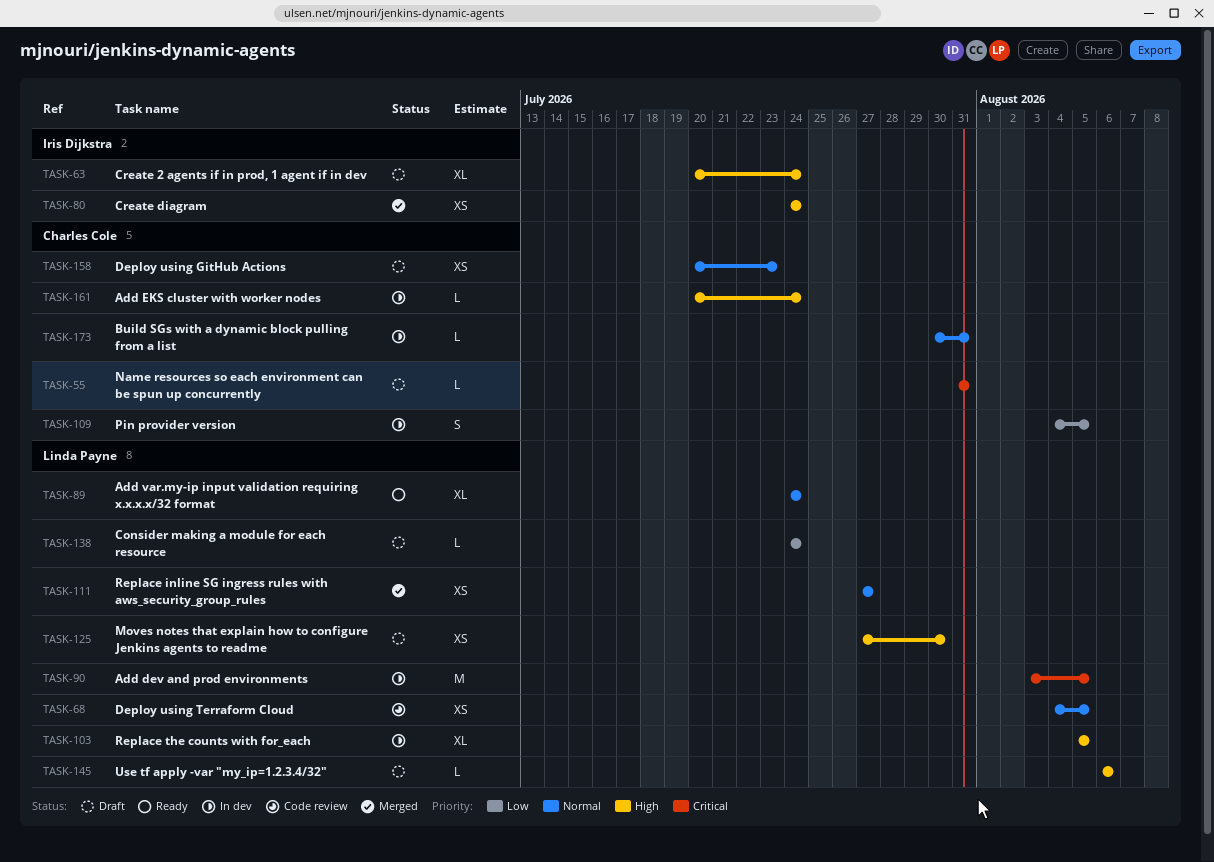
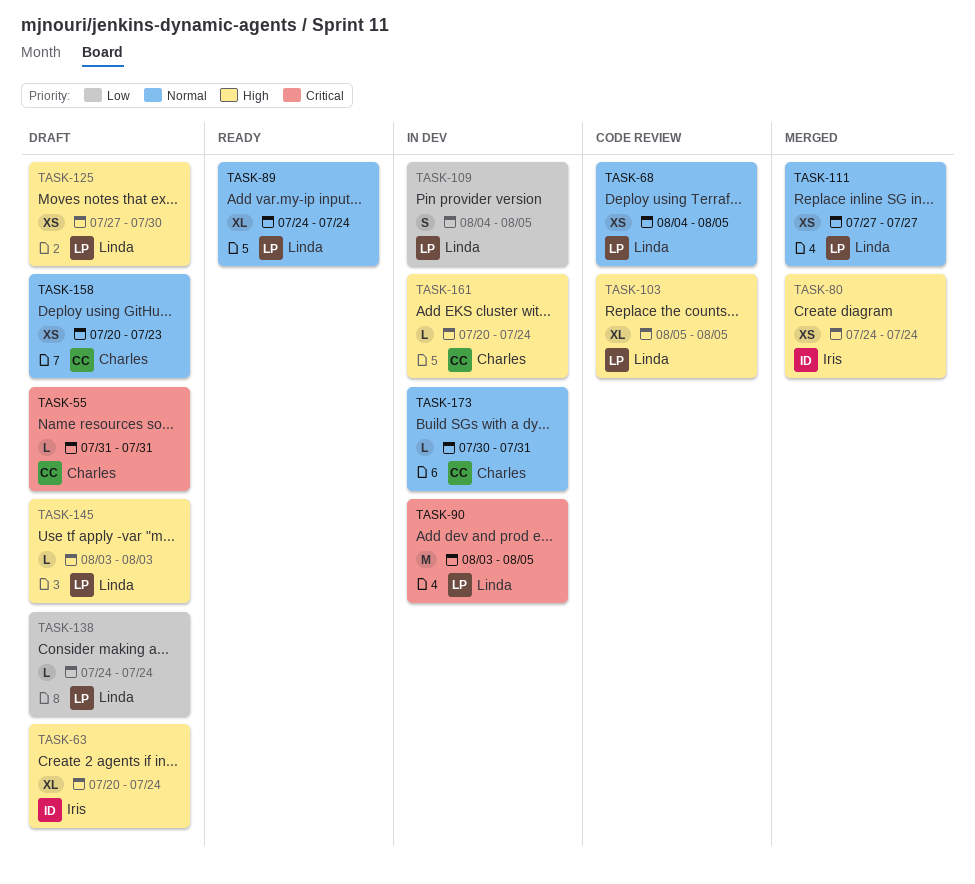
TASK-103, status: In dev -> Code review
TASK-109, owner: Charles Cole -> Linda Payne
TASK-145, start: Aug 6 -> Aug 3
TASK-145, due: Aug 6 -> Aug 3

